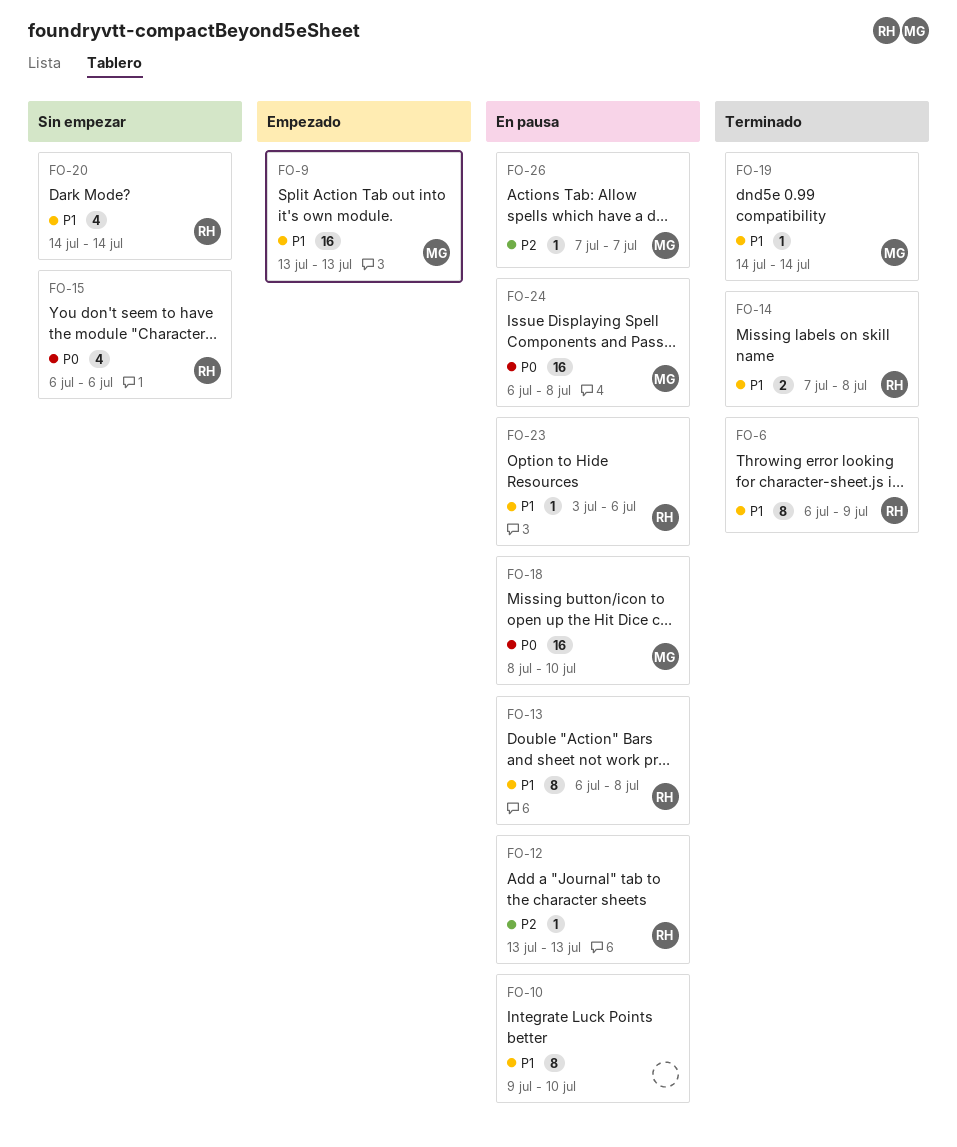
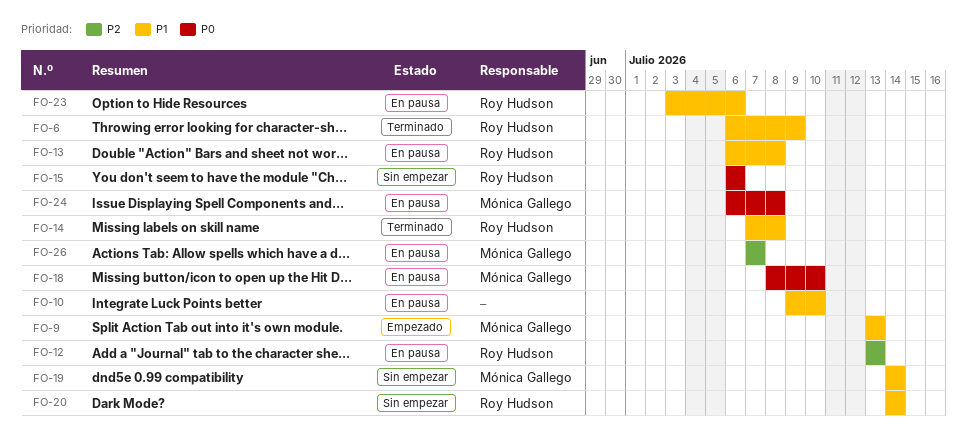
FO-19, status: Terminado -> Sin empezar

